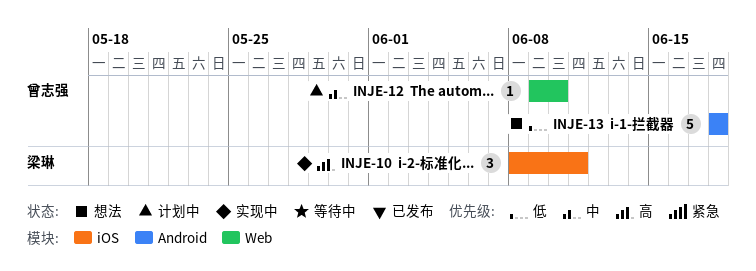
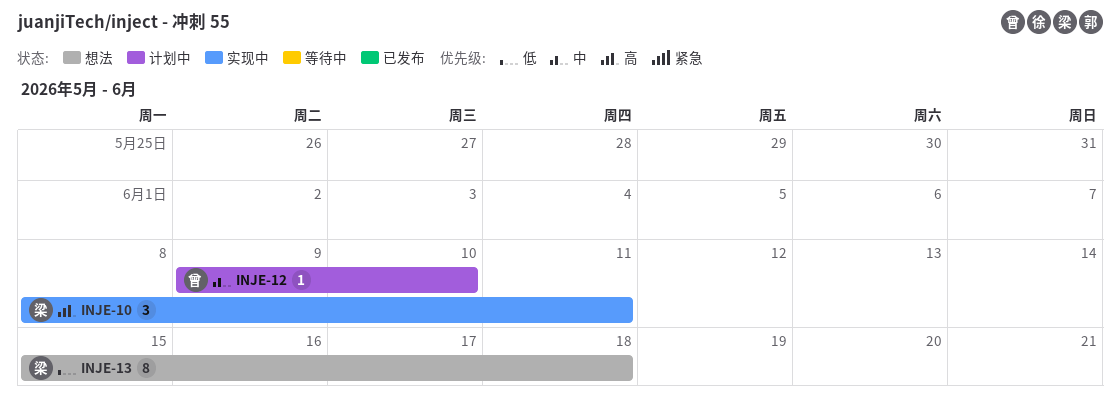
INJE-13, owner: 曾志强 -> 梁琳
INJE-13, estimate: 5 -> 8
INJE-13, start: Jun 18 -> Jun 15

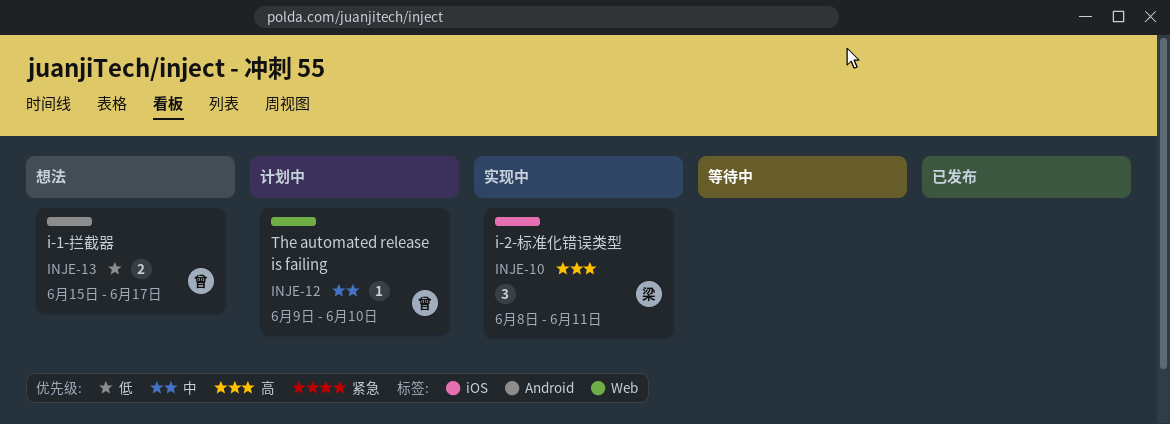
INJE-13, owner: 梁 -> 曾
INJE-13, estimate: 8 -> 2
INJE-13, due: Jun 18 -> Jun 17

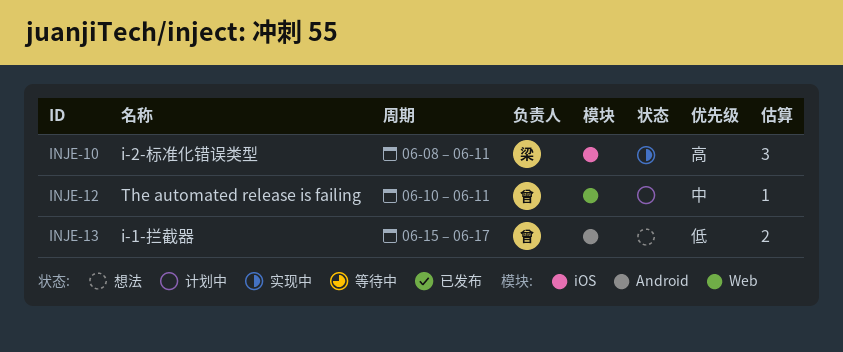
INJE-12, start: Jun 9 -> Jun 10
INJE-12, due: Jun 10 -> Jun 11

